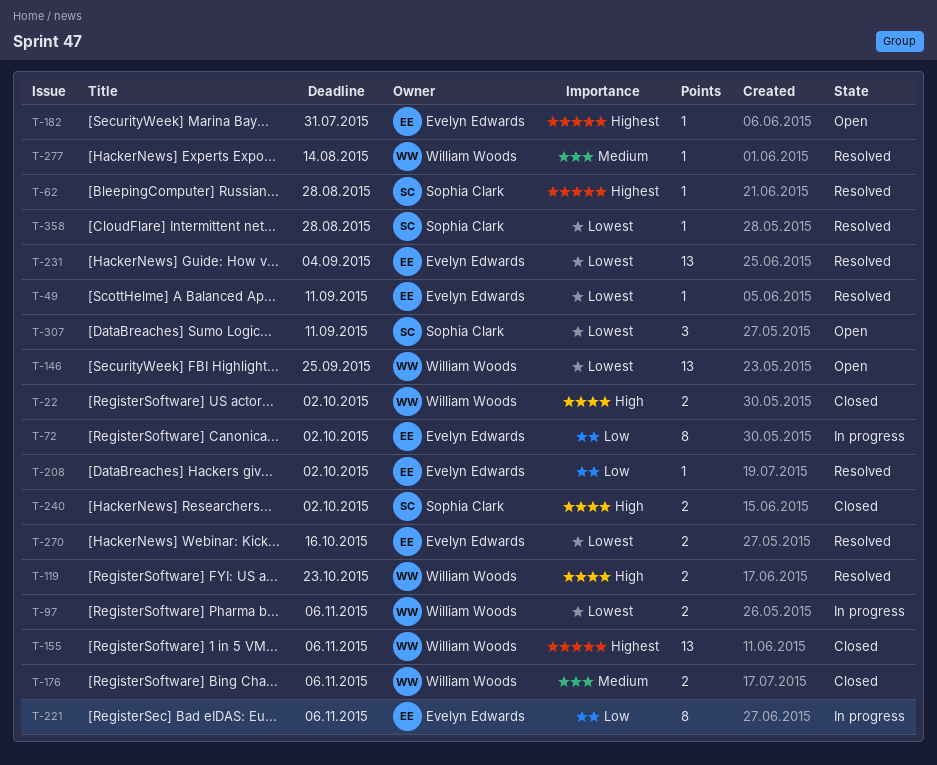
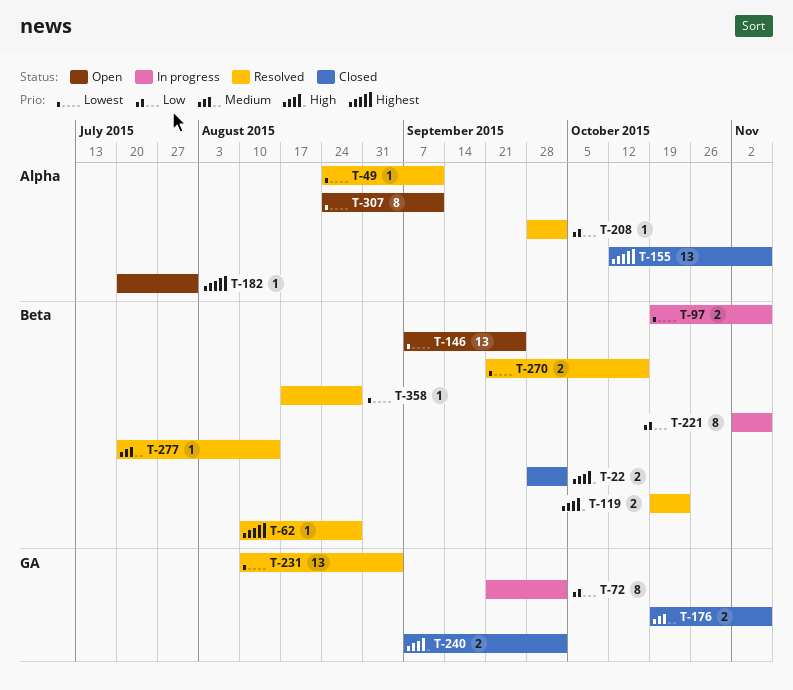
T-307, estimate: 3 -> 8

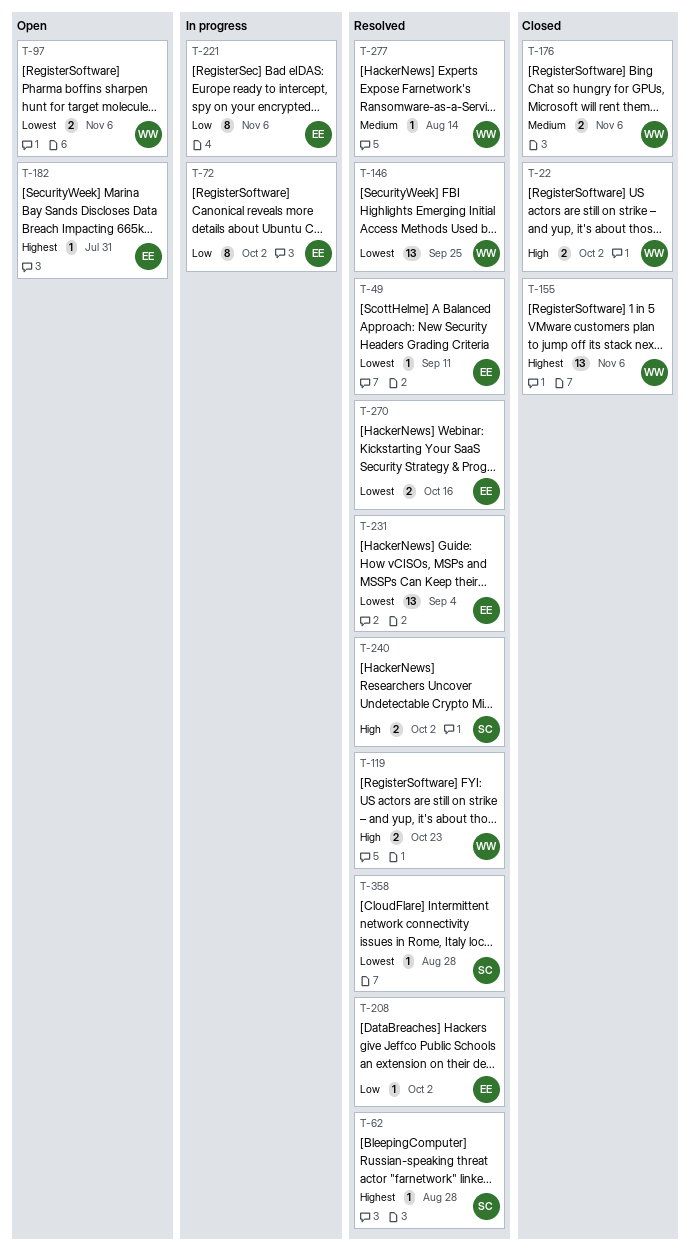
T-97, status: In progress -> Open
T-146, status: Open -> Resolved
T-240, status: Closed -> Resolved
T-307: present -> none

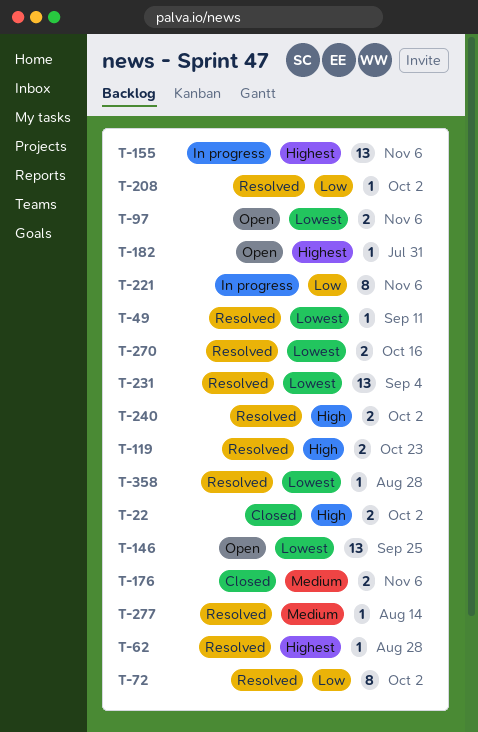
T-72, status: In progress -> Resolved
T-146, status: Resolved -> Open
T-155, status: Closed -> In progress

